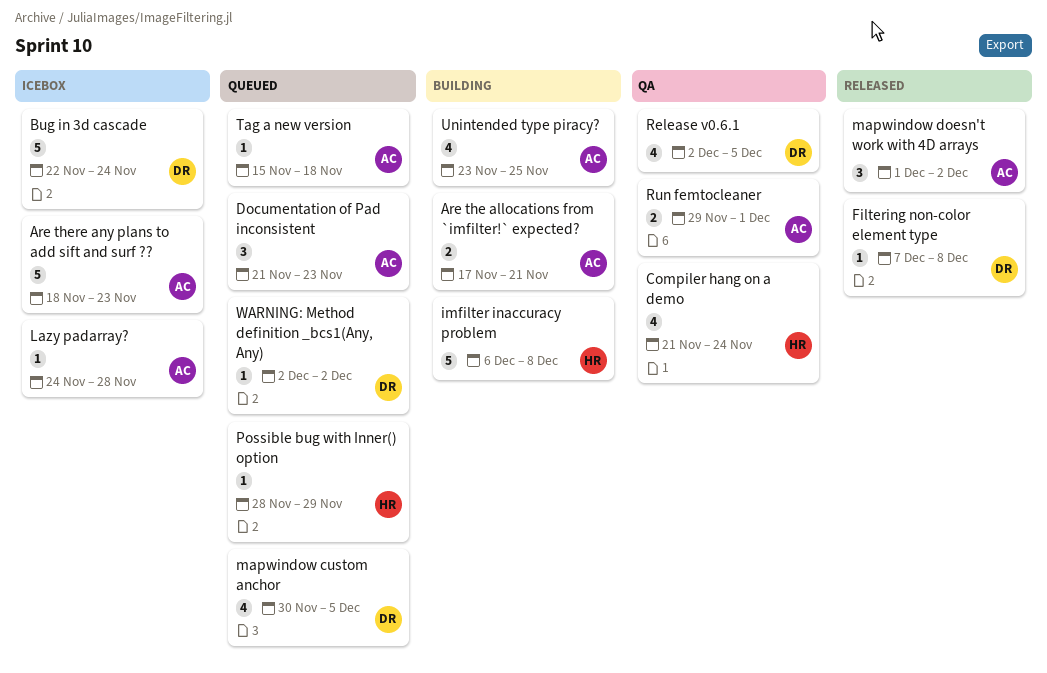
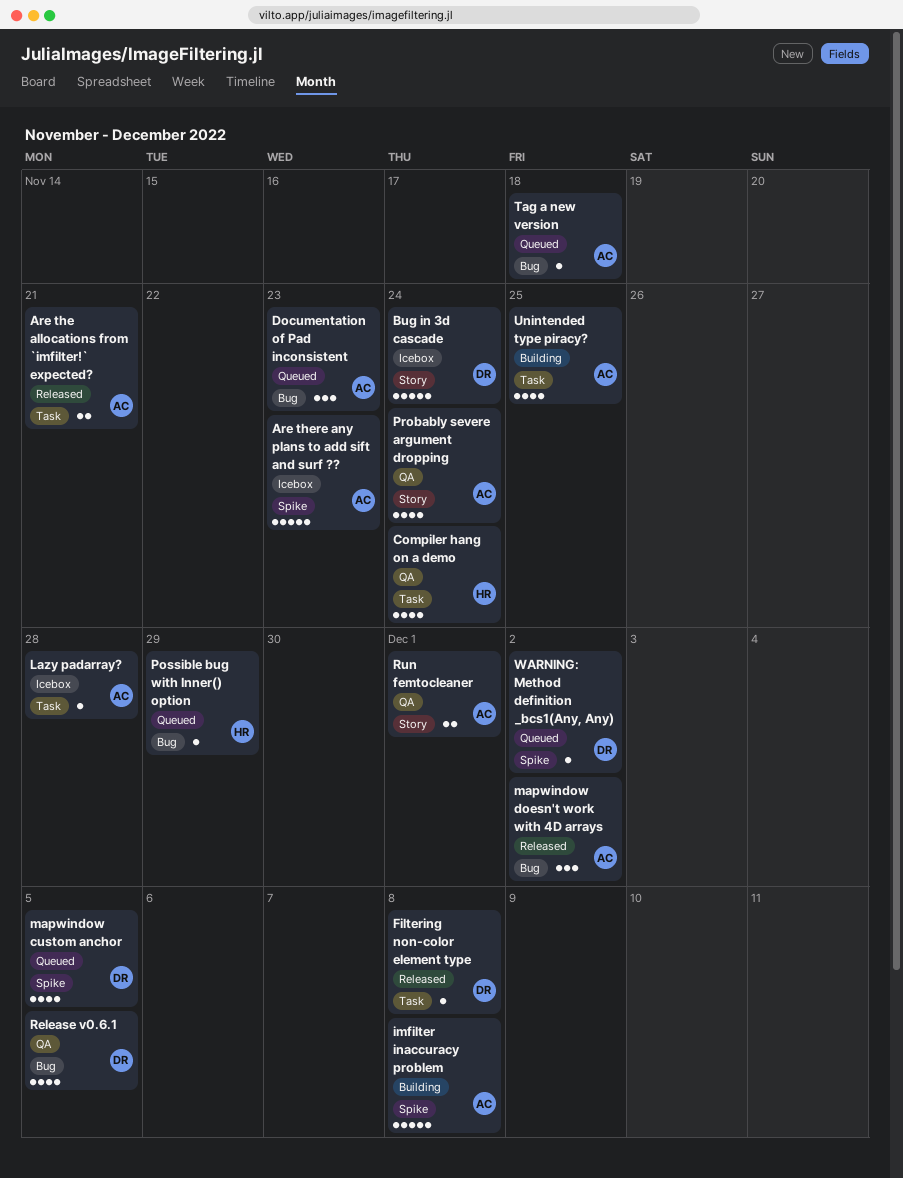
Are the allocations from `imfilter!` expected?, status: Building -> Released
imfilter inaccuracy problem, owner: HR -> AC
Probably severe argument dropping: none -> present

